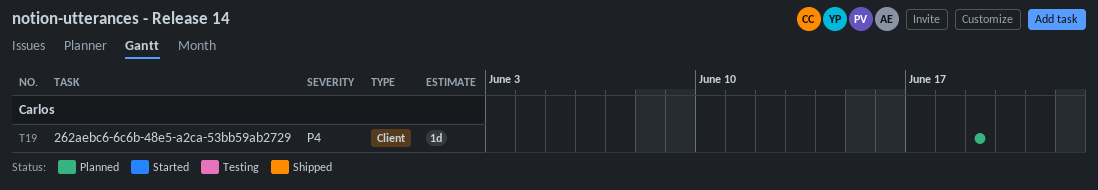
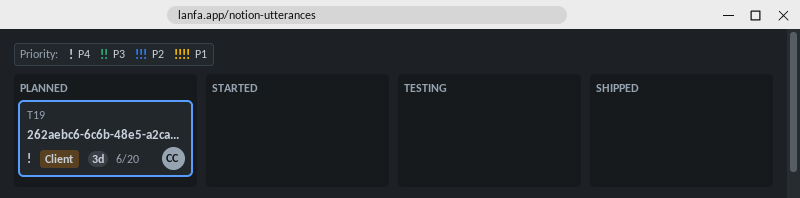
T19, estimate: 1d -> 3d
T19, due: Jun 19 -> Jun 20

